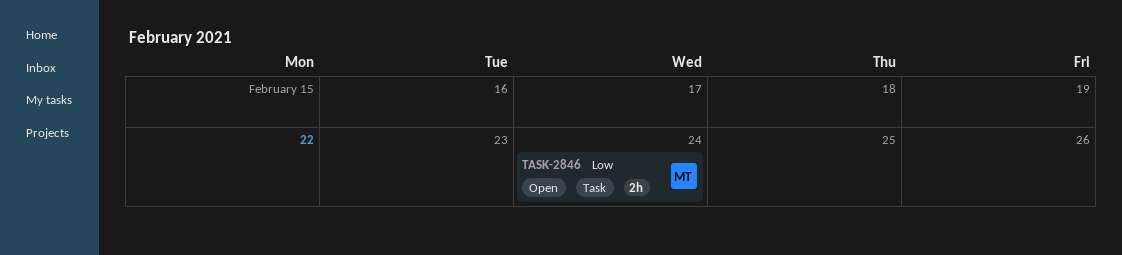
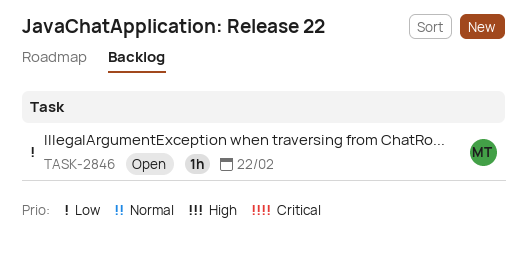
TASK-2846, estimate: 2h -> 1h
TASK-2846, due: Feb 24 -> Feb 22

